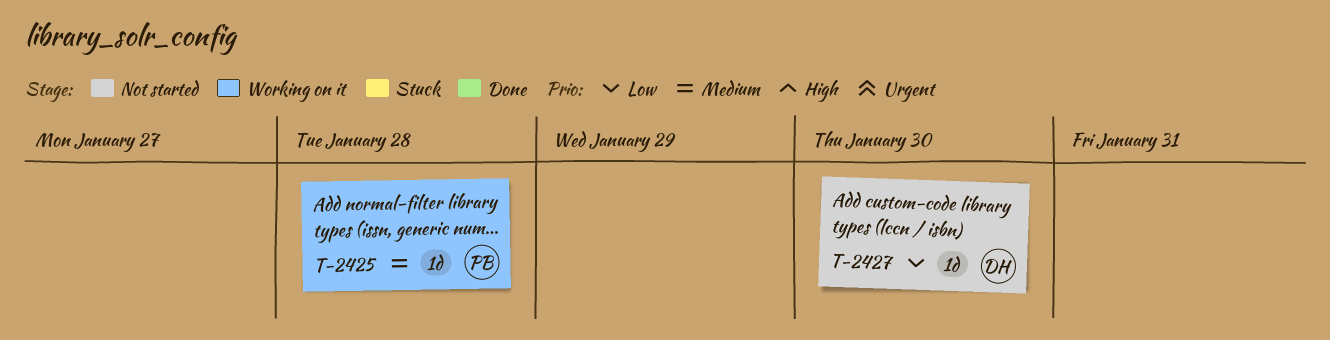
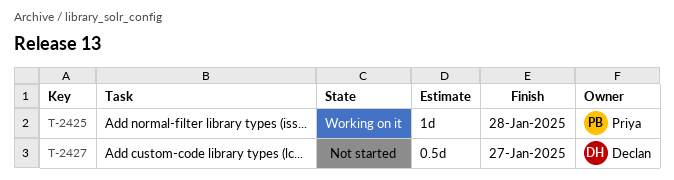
T-2427, estimate: 1d -> 0.5d
T-2427, due: Jan 30 -> Jan 27

